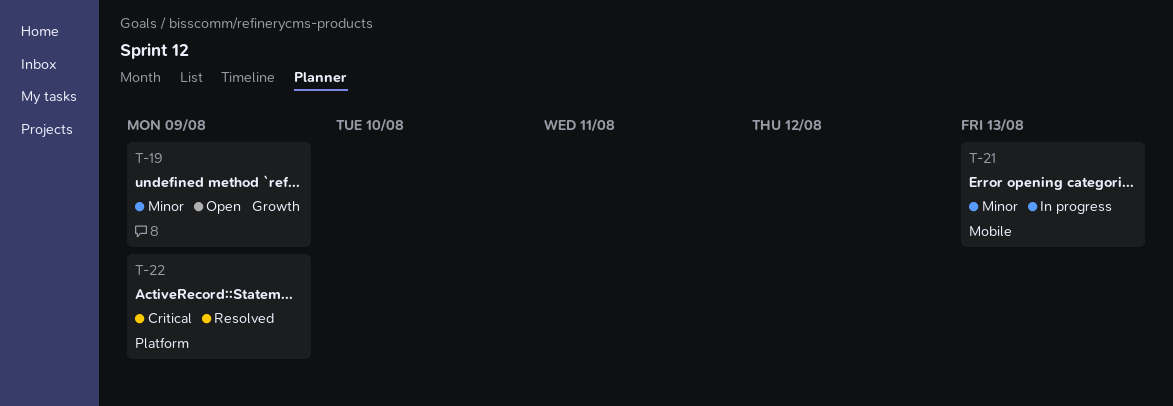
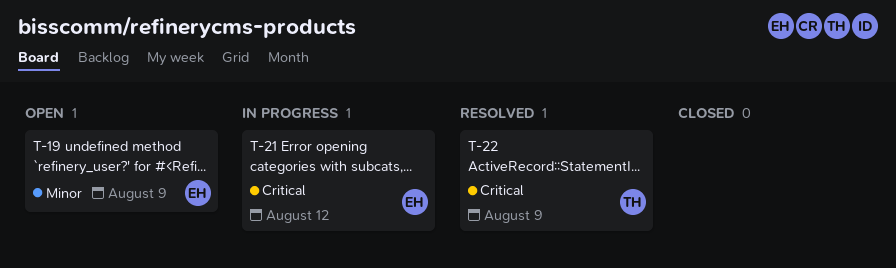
T-21, priority: Minor -> Critical
T-21, due: Aug 13 -> Aug 12

